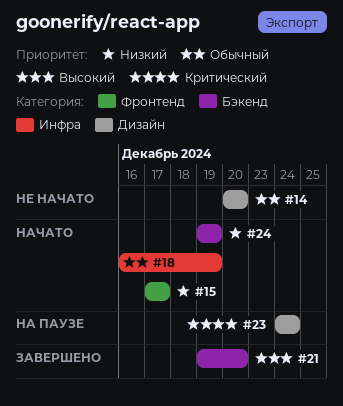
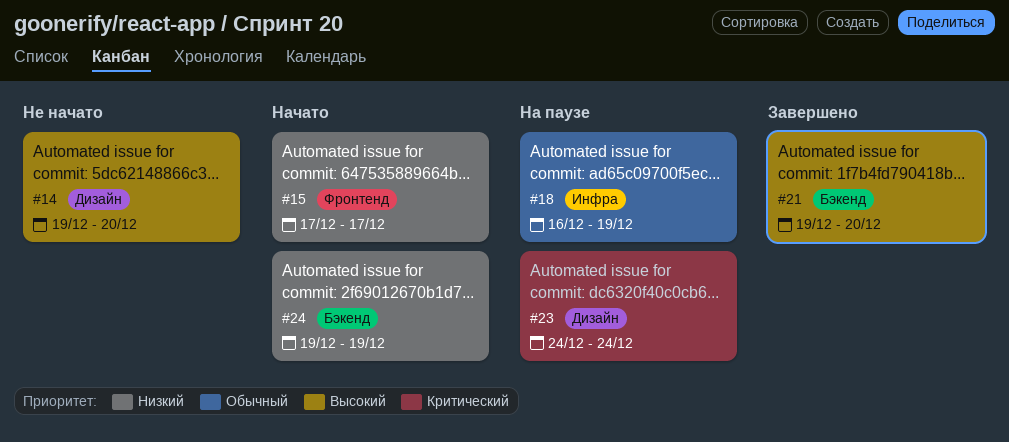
#14, priority: Обычный -> Высокий
#14, start: Dec 20 -> Dec 19
#18, status: Начато -> На паузе

